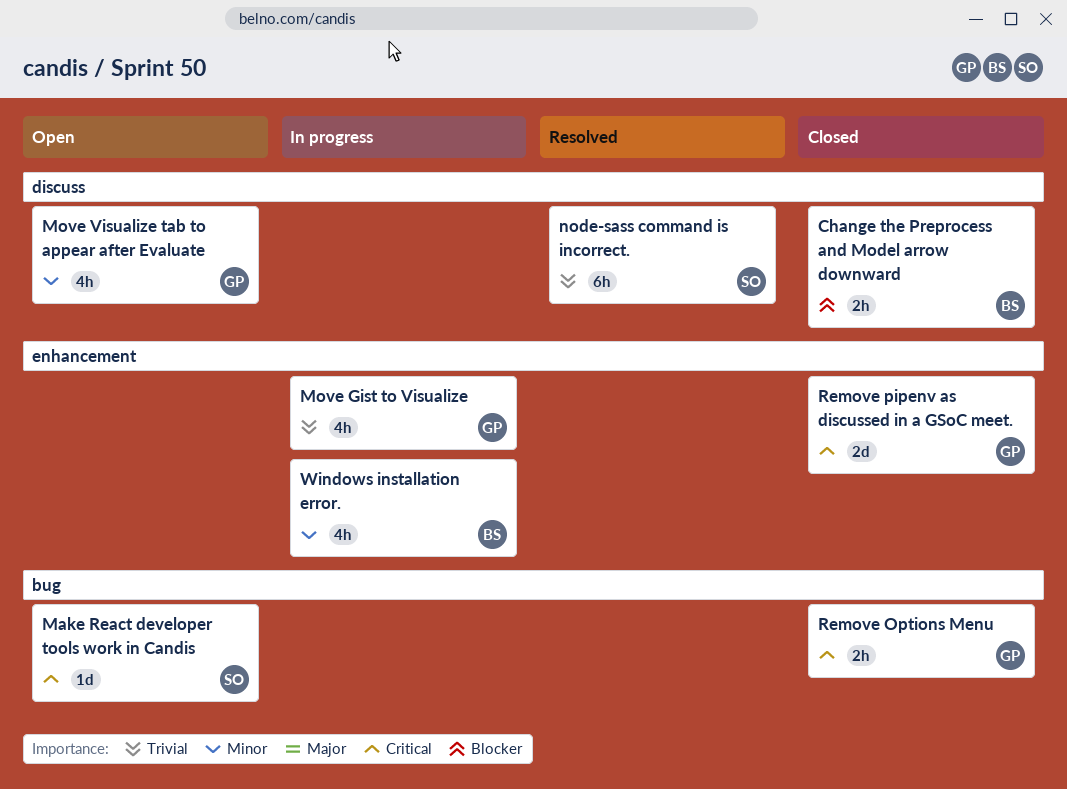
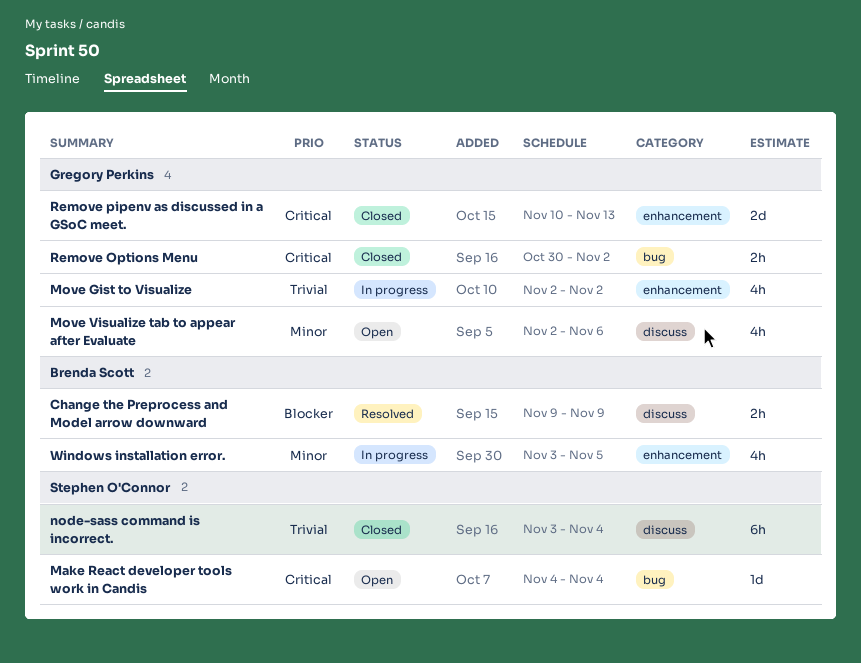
Change the Preprocess and Model arrow downward, status: Closed -> Resolved
node-sass command is incorrect., status: Resolved -> Closed

